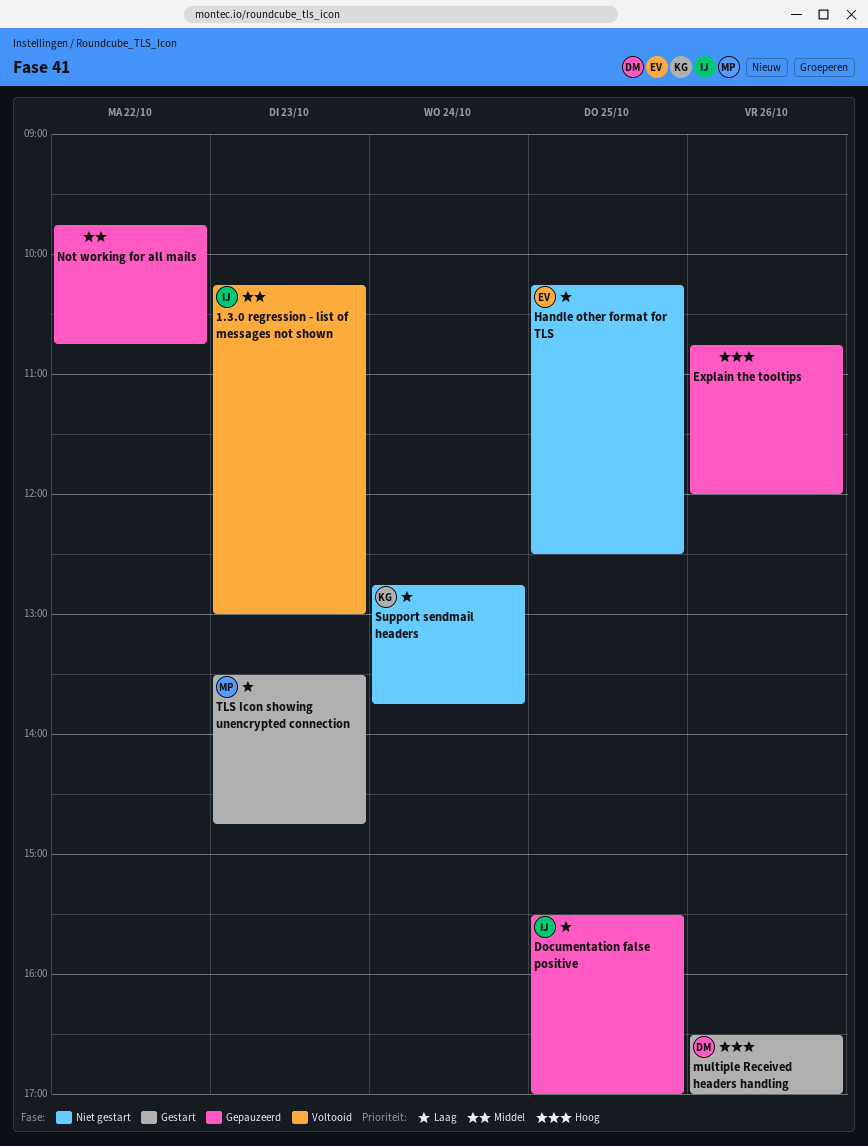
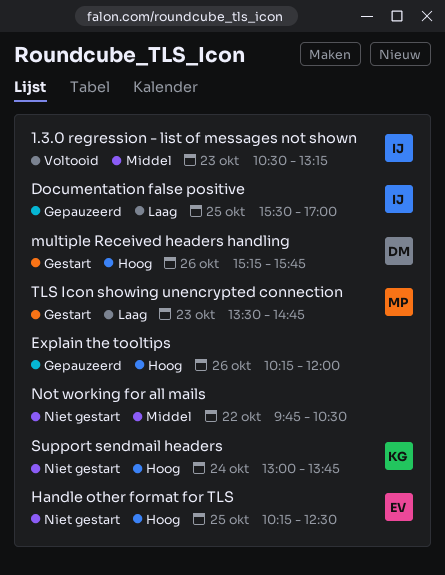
1.3.0 regression - list of messages not shown, begins: 10:15 -> 10:30
1.3.0 regression - list of messages not shown, ends: 13:00 -> 13:15
Explain the tooltips, begins: 10:45 -> 10:15
Handle other format for TLS, priority: Laag -> Hoog
multiple Received headers handling, begins: 16:30 -> 15:15
multiple Received headers handling, ends: 17:00 -> 15:45
Not working for all mails, status: Gepauzeerd -> Niet gestart
Not working for all mails, ends: 10:45 -> 10:30
Support sendmail headers, priority: Laag -> Hoog
Support sendmail headers, begins: 12:45 -> 13:00

